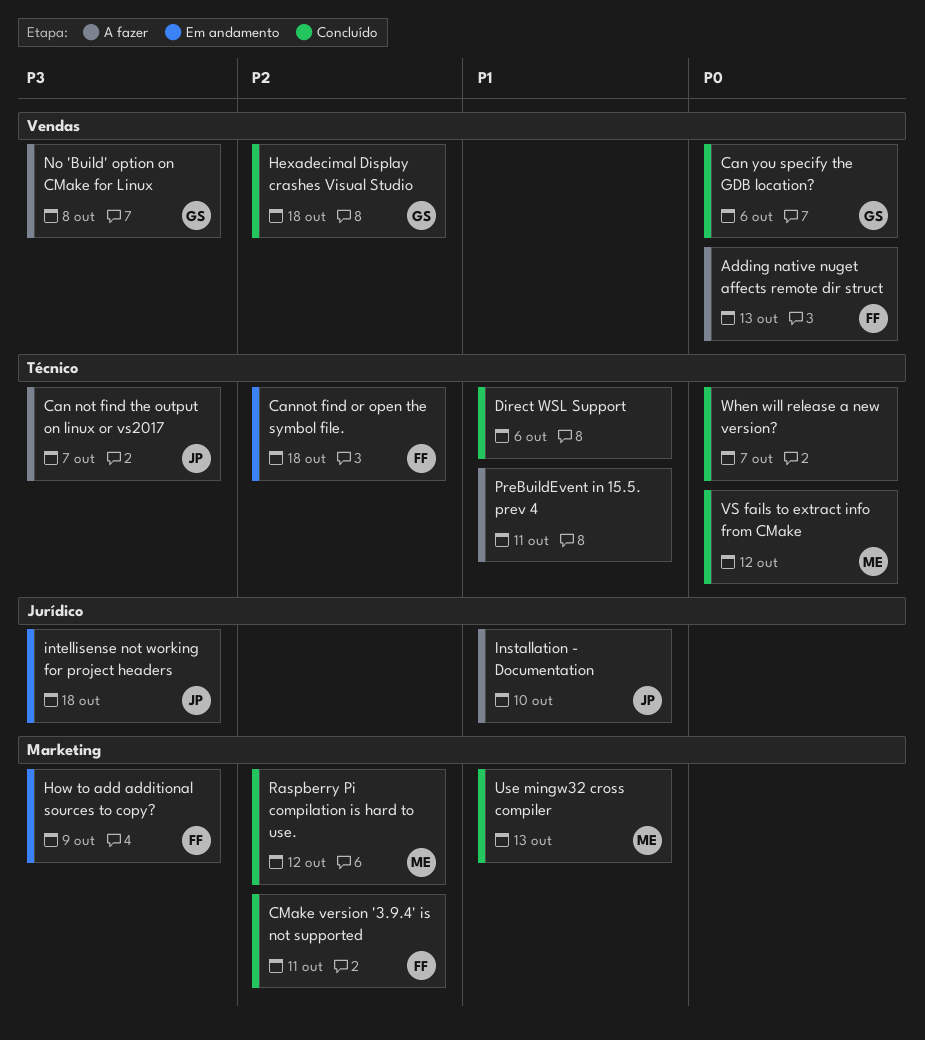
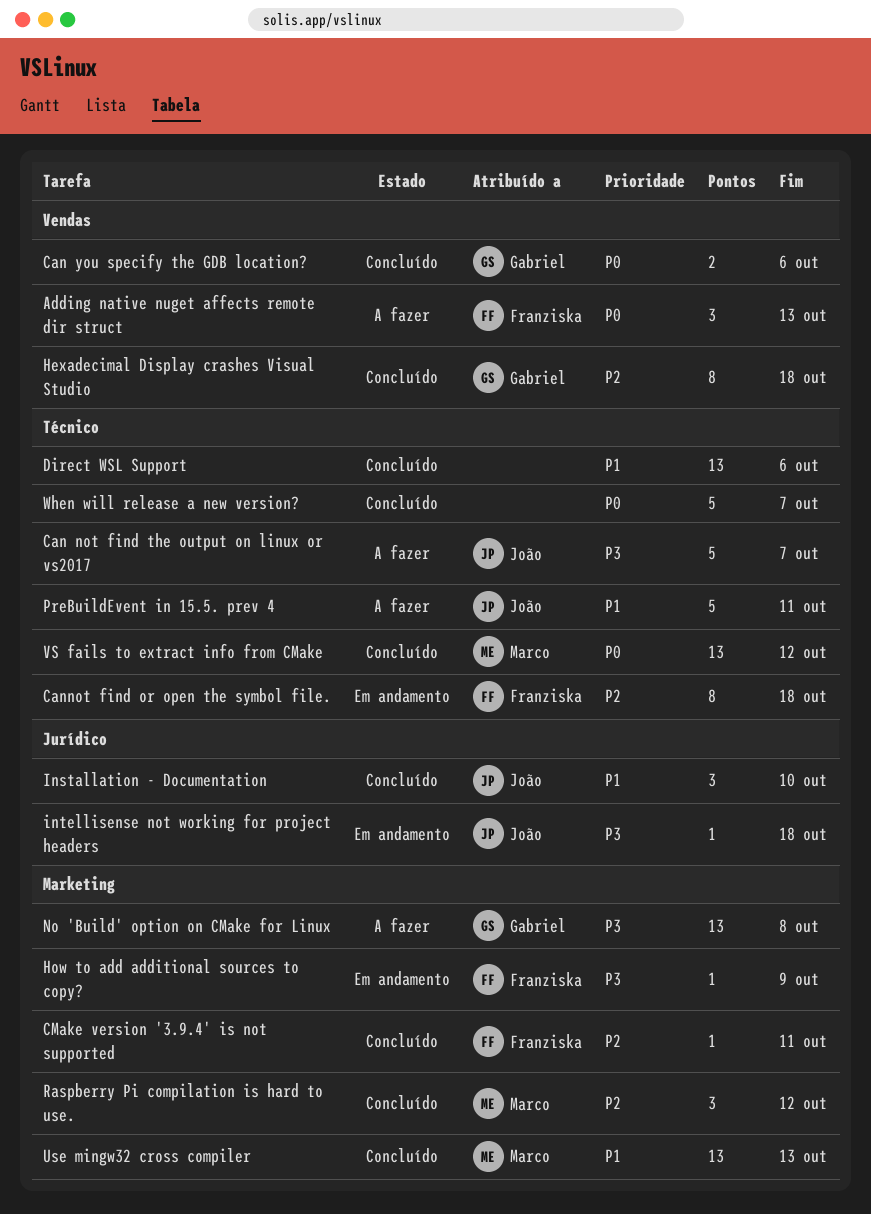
Installation - Documentation, status: A fazer -> Concluído
No 'Build' option on CMake for Linux, label: Vendas -> Marketing
PreBuildEvent in 15.5. prev 4, owner: none -> João

